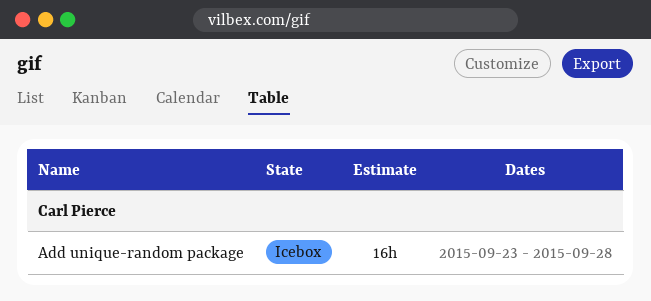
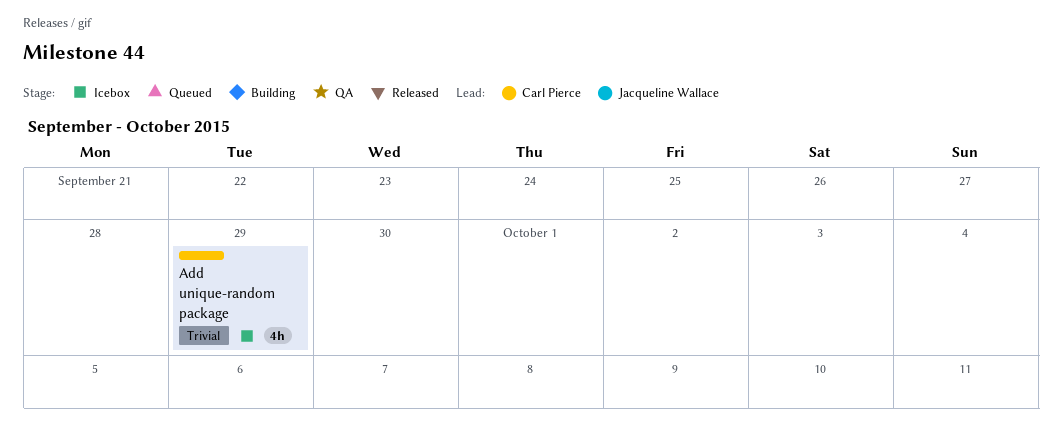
Add unique-random package, estimate: 16h -> 4h
Add unique-random package, due: Sep 28 -> Sep 29

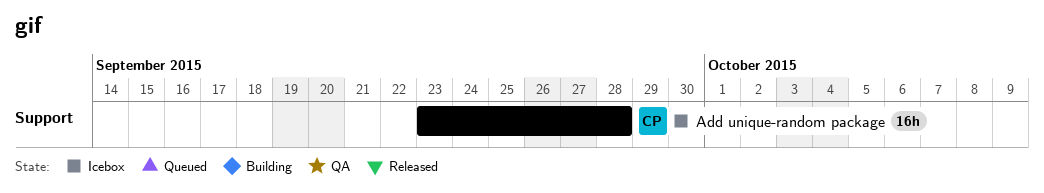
Add unique-random package, estimate: 4h -> 16h
Add unique-random package, due: Sep 29 -> Sep 28

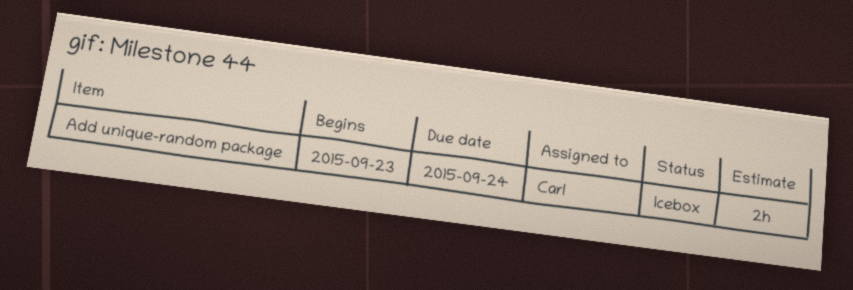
Add unique-random package, estimate: 16h -> 2h
Add unique-random package, due: Sep 28 -> Sep 24

